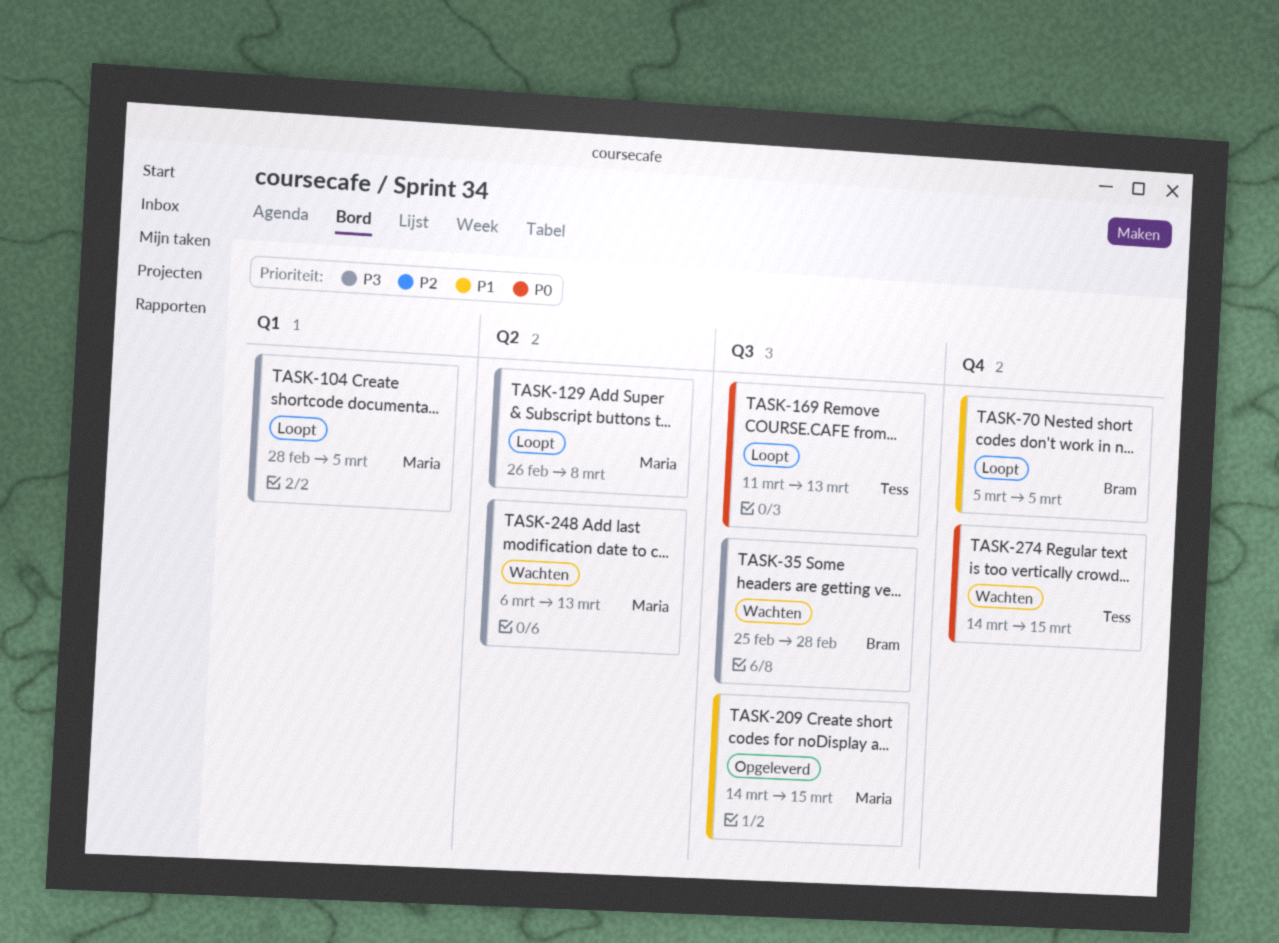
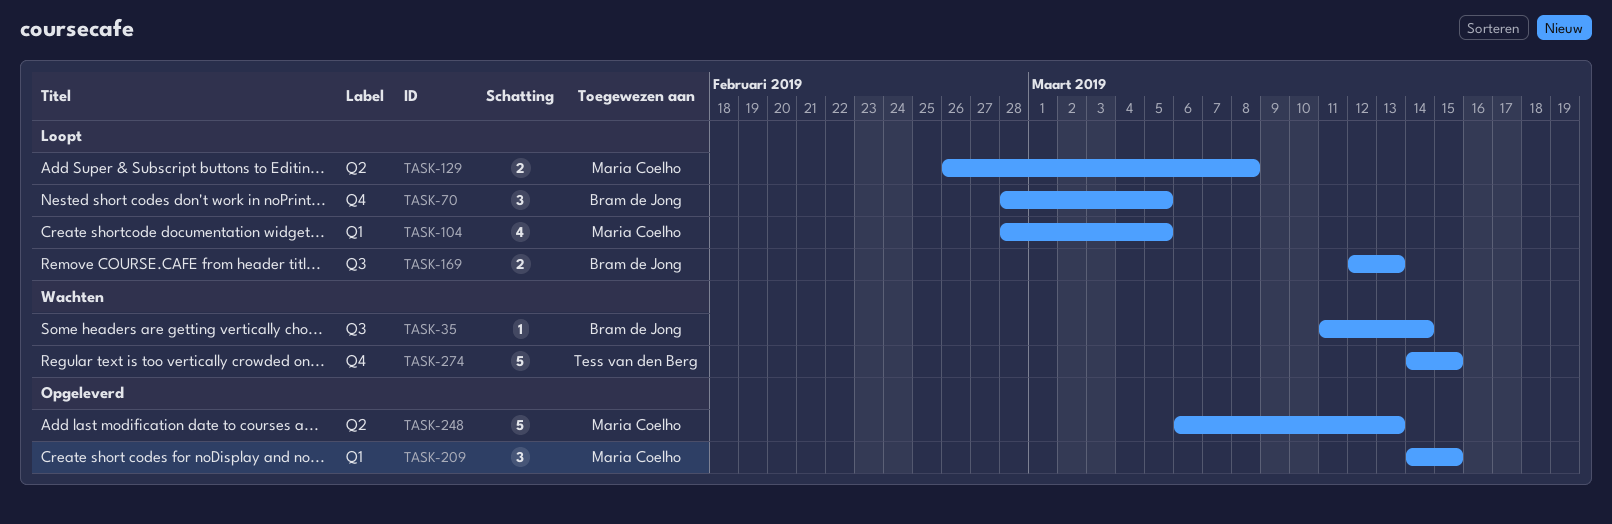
TASK-35, start: Feb 25 -> Mar 11
TASK-35, due: Feb 28 -> Mar 14
TASK-70, start: Mar 5 -> Feb 28
TASK-169, owner: Tess van den Berg -> Bram de Jong
TASK-169, start: Mar 11 -> Mar 12
TASK-209, label: Q3 -> Q1
TASK-248, status: Wachten -> Opgeleverd

